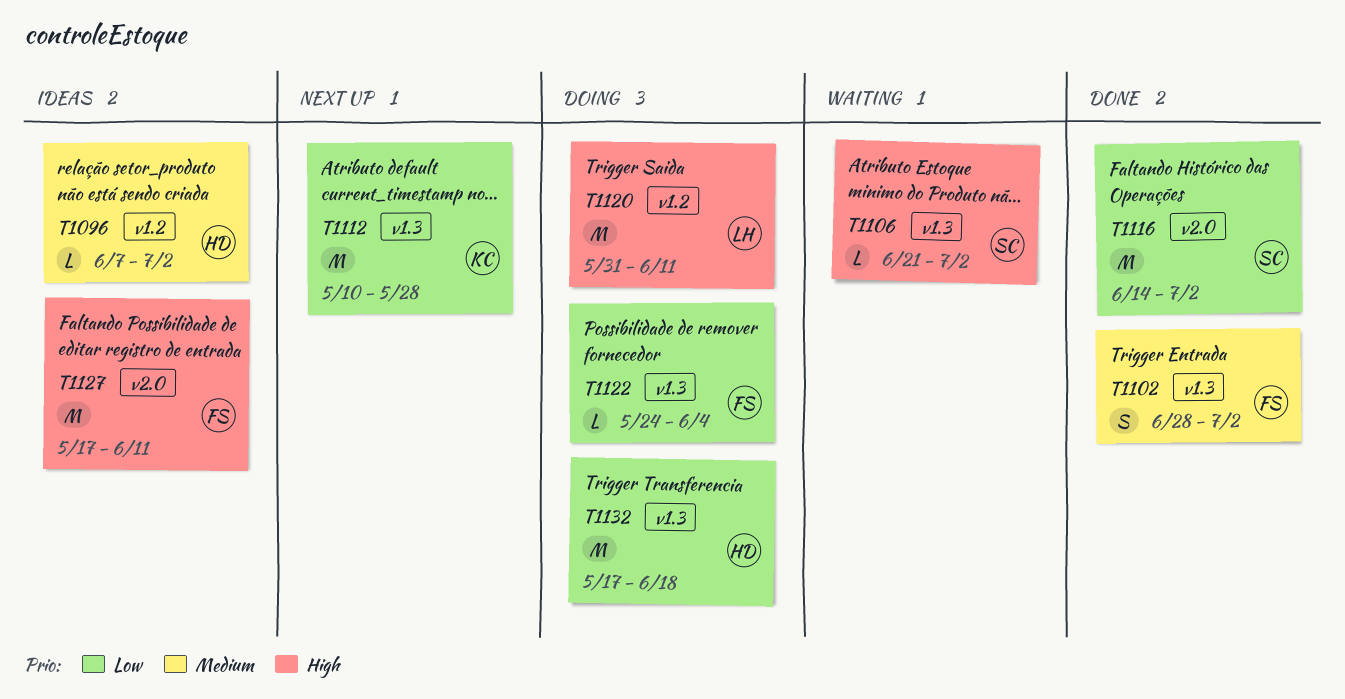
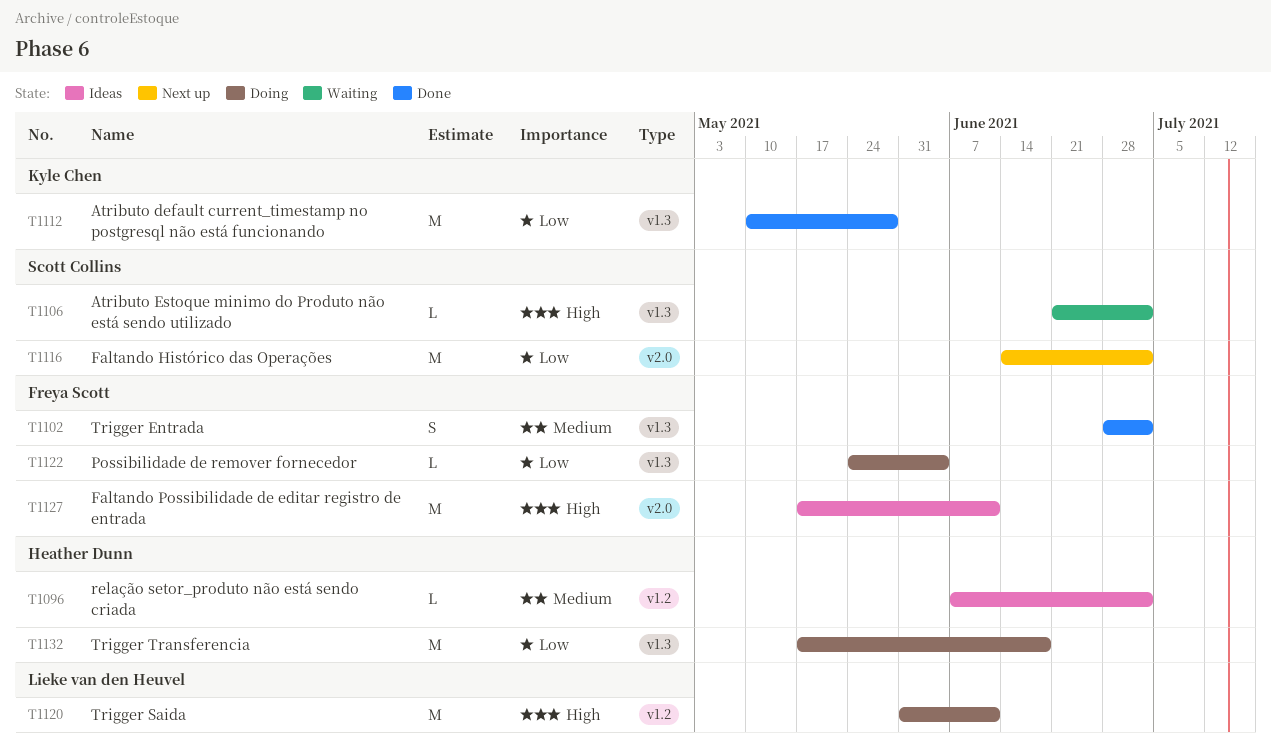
T1112, status: Next up -> Done
T1116, status: Done -> Next up

